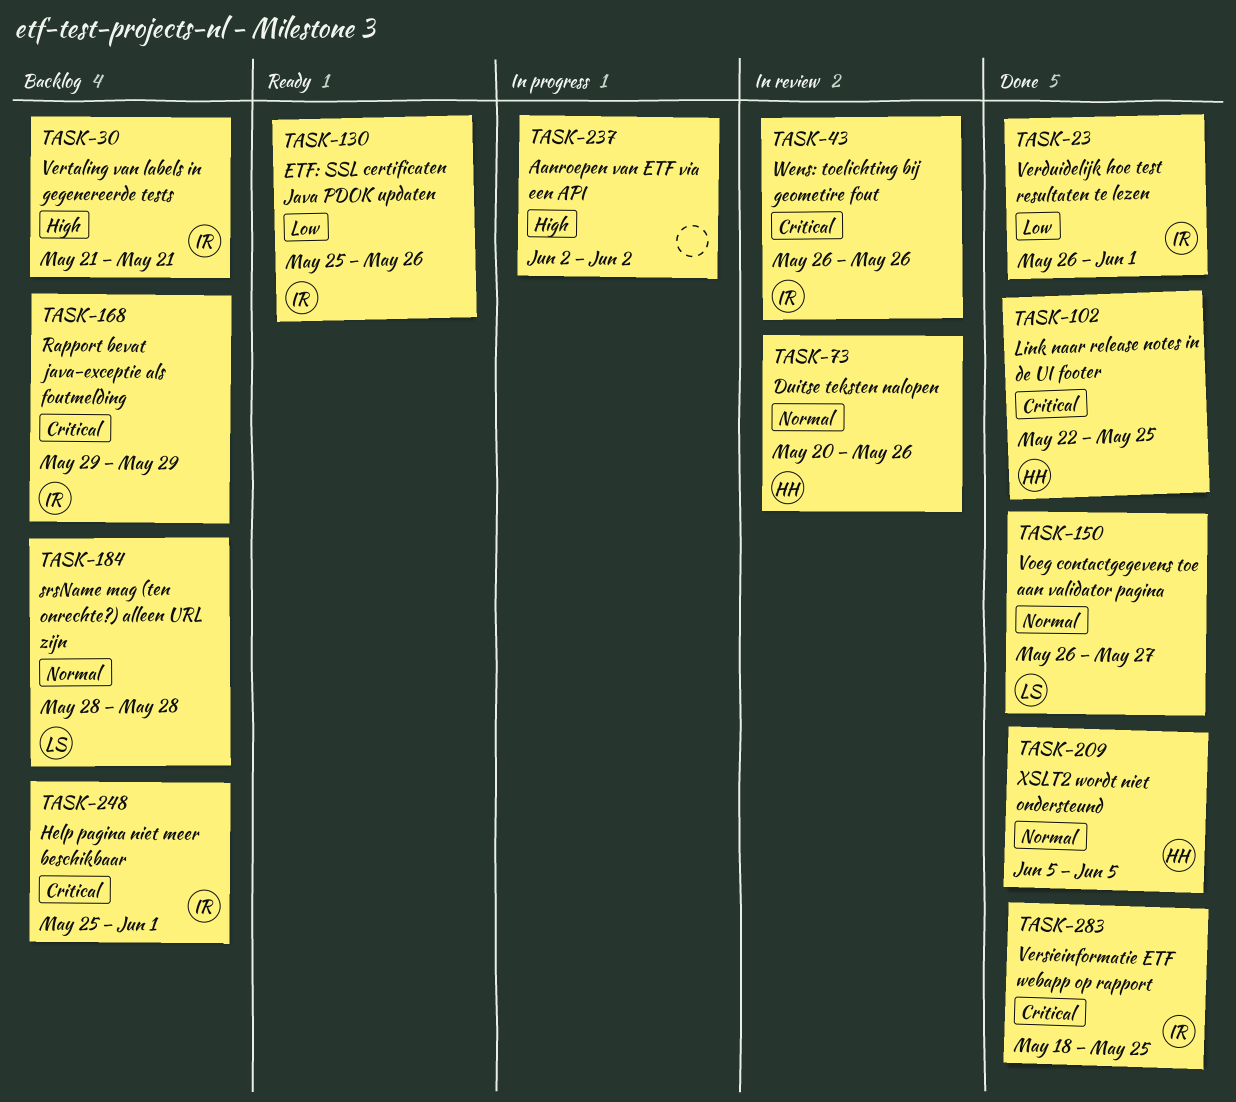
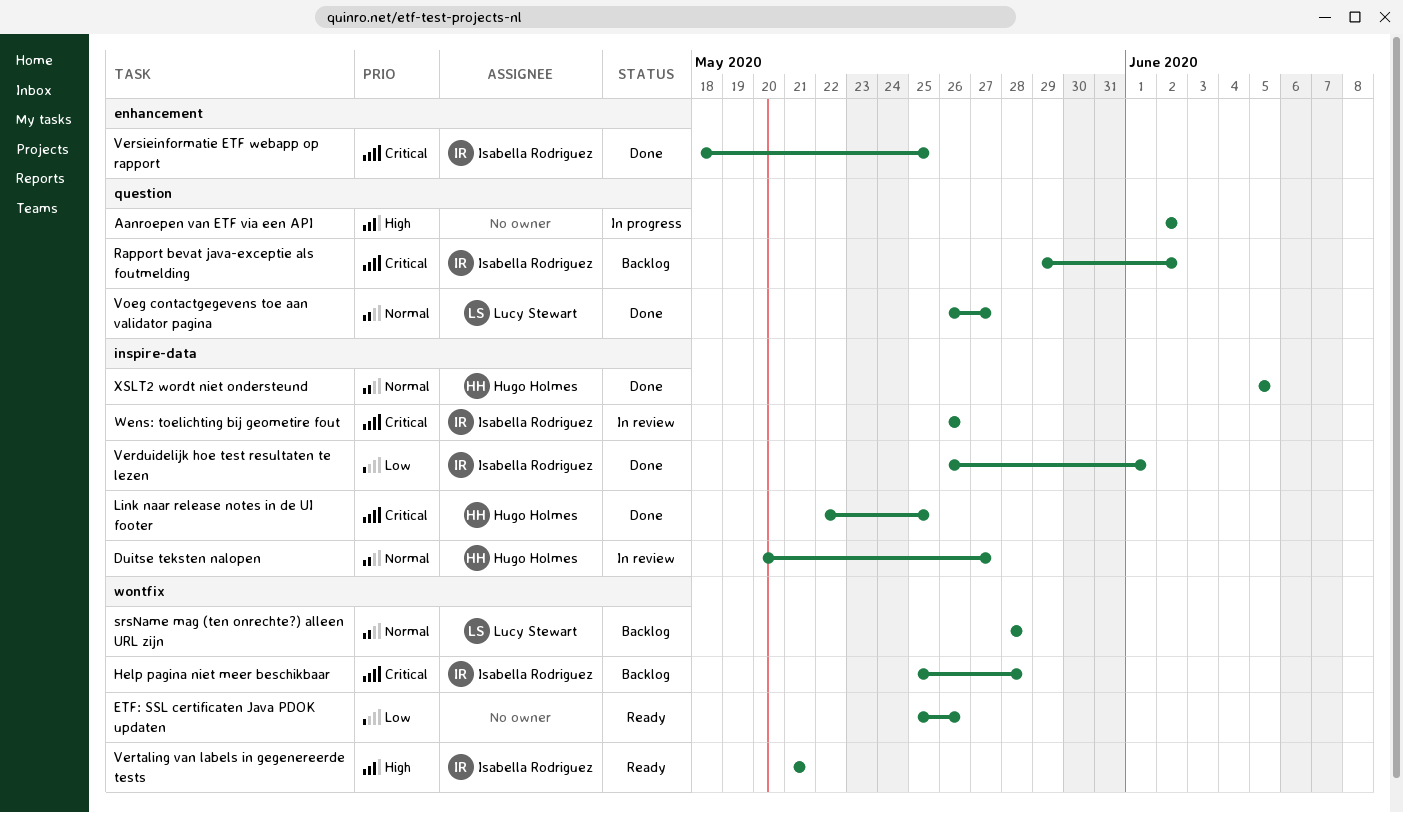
Duitse teksten nalopen, due: May 26 -> May 27
ETF: SSL certificaten Java PDOK updaten, owner: Isabella Rodriguez -> none
Help pagina niet meer beschikbaar, due: Jun 1 -> May 28
Rapport bevat java-exceptie als foutmelding, due: May 29 -> Jun 2
Vertaling van labels in gegenereerde tests, status: Backlog -> Ready

